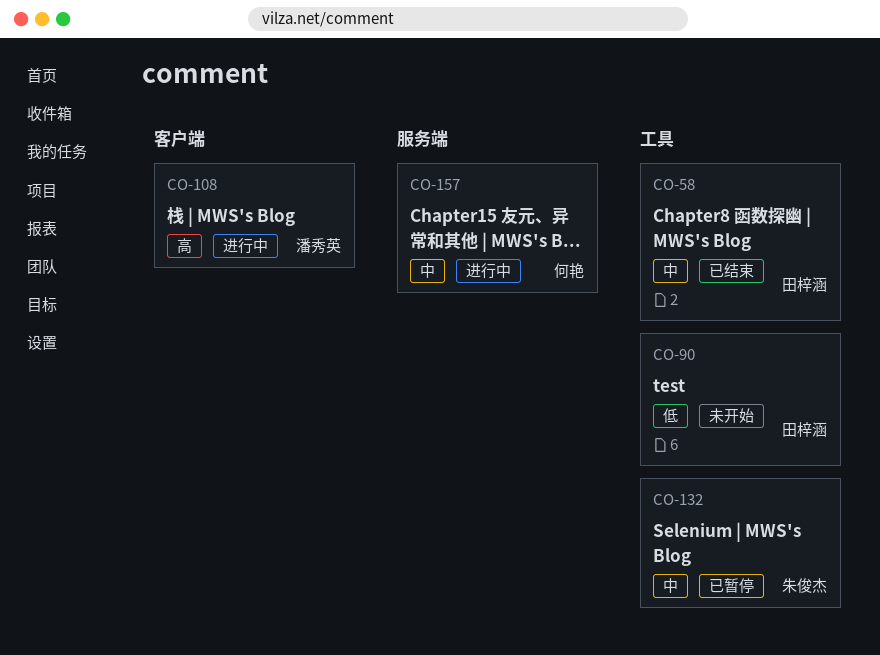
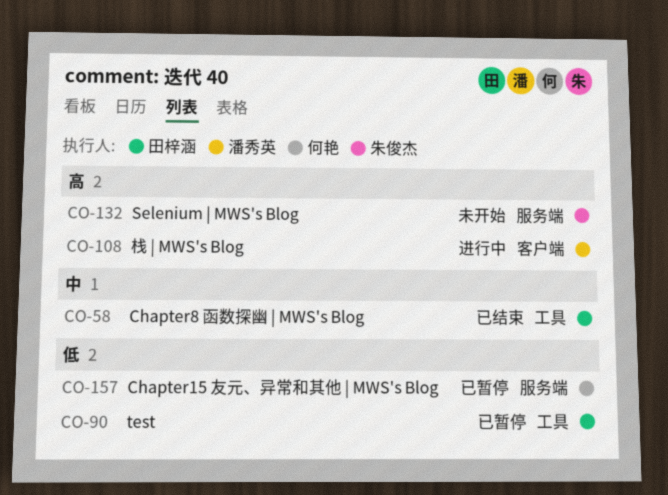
CO-90, status: 未开始 -> 已暂停
CO-132, status: 已暂停 -> 未开始
CO-132, priority: 中 -> 高
CO-132, label: 工具 -> 服务端
CO-157, status: 进行中 -> 已暂停
CO-157, priority: 中 -> 低

